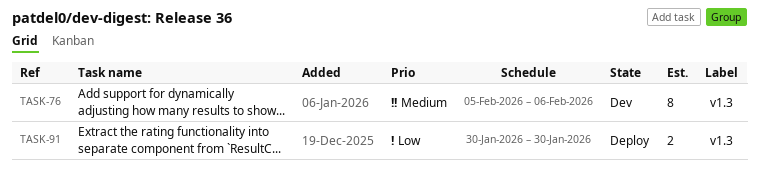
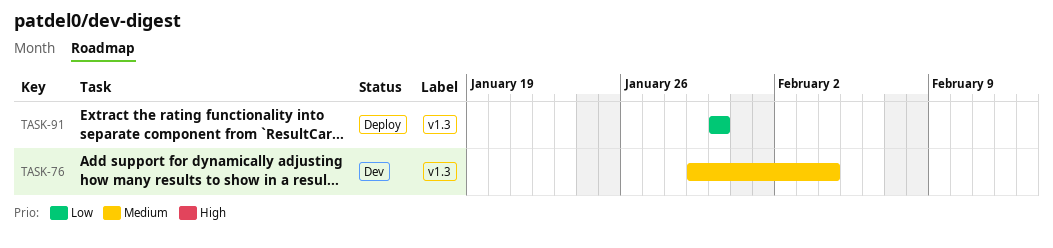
TASK-76, start: Feb 5 -> Jan 29
TASK-76, due: Feb 6 -> Feb 4

